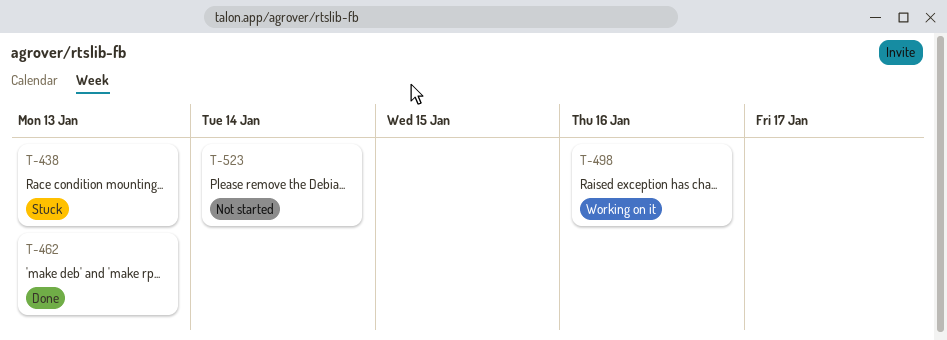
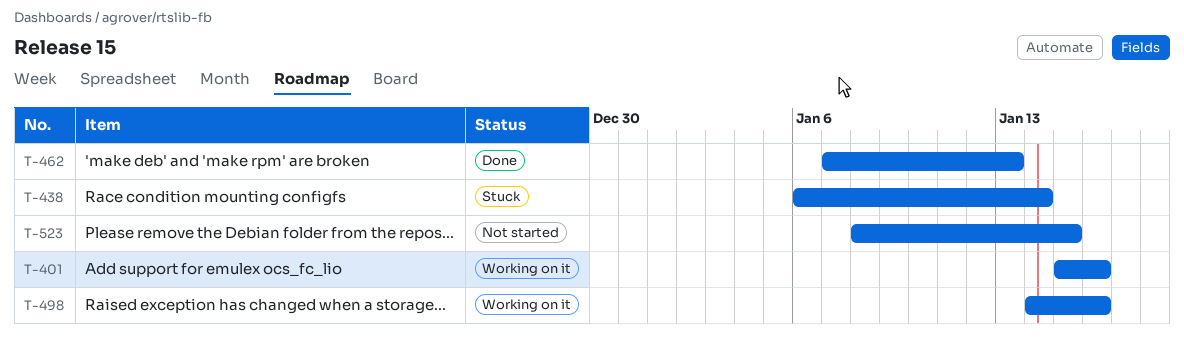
T-401: none -> present
T-438, due: Jan 13 -> Jan 14
T-523, due: Jan 14 -> Jan 15

